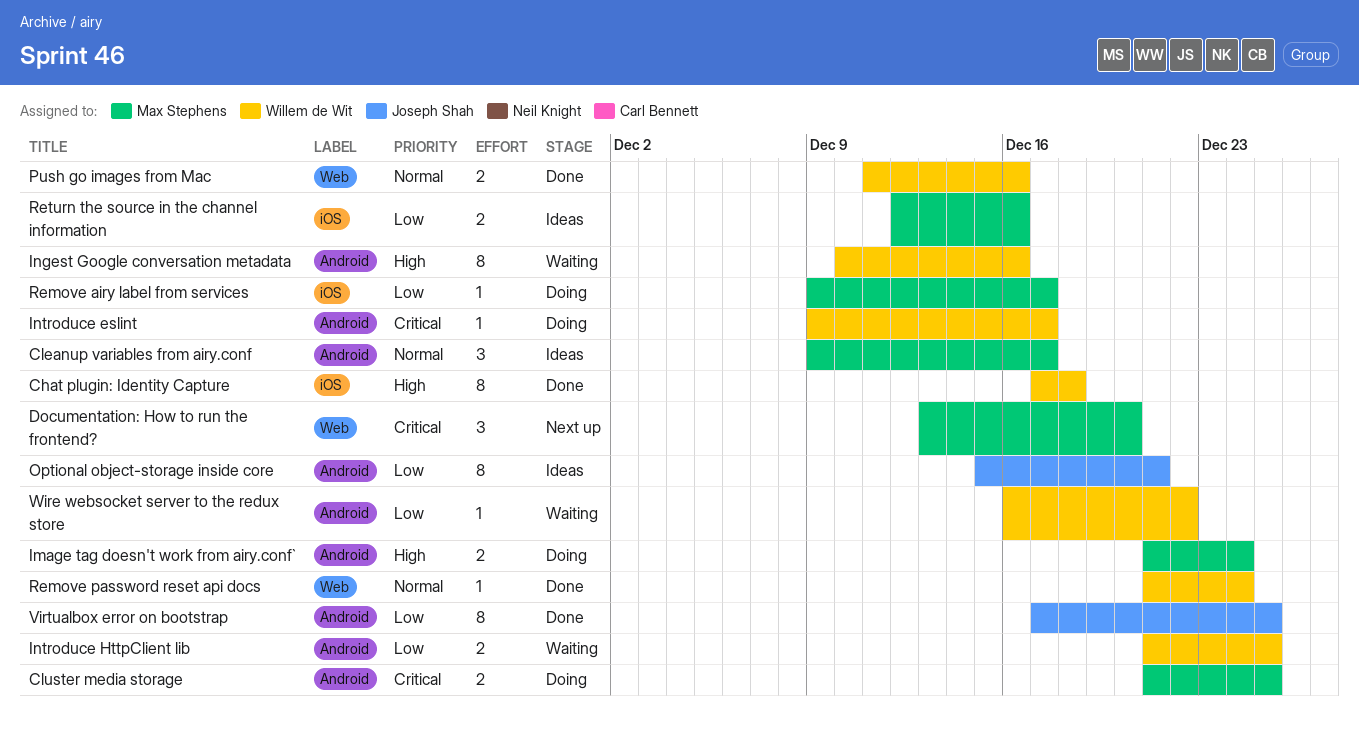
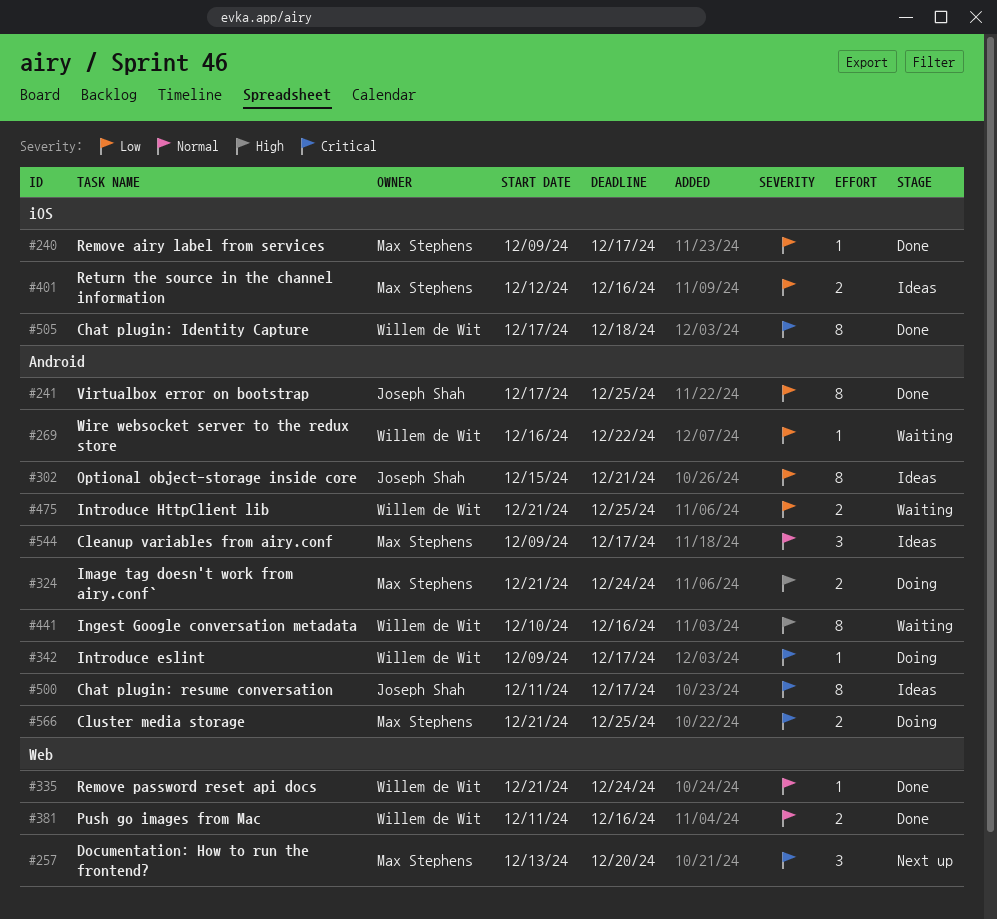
Chat plugin: Identity Capture, priority: High -> Critical
Chat plugin: resume conversation: none -> present
Remove airy label from services, status: Doing -> Done

